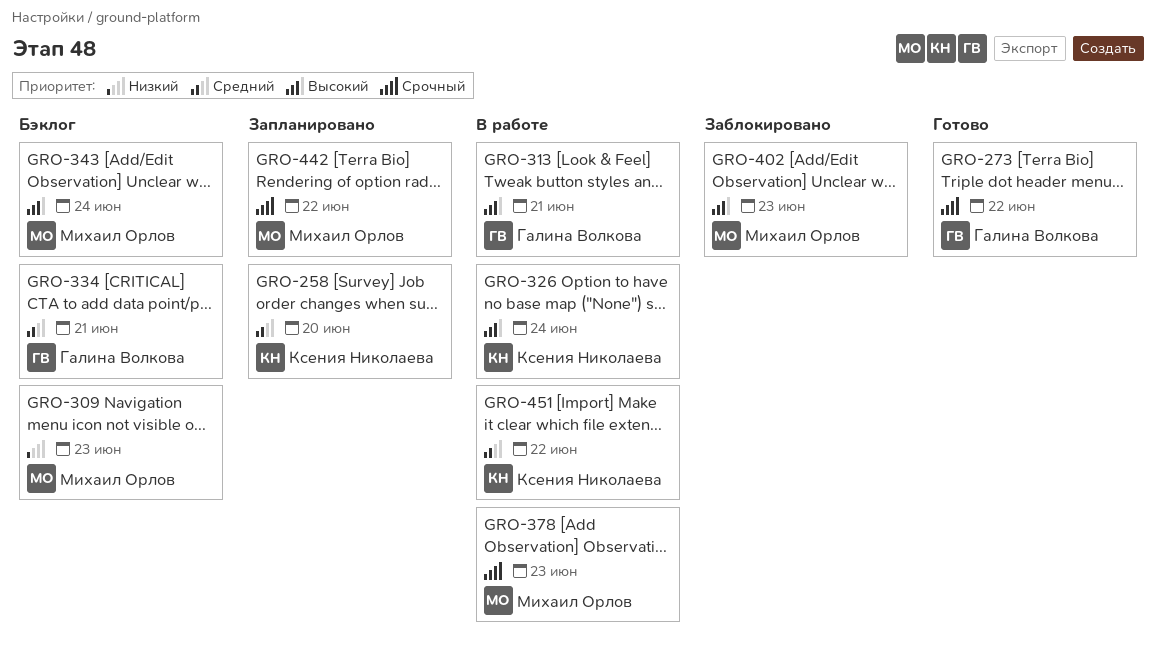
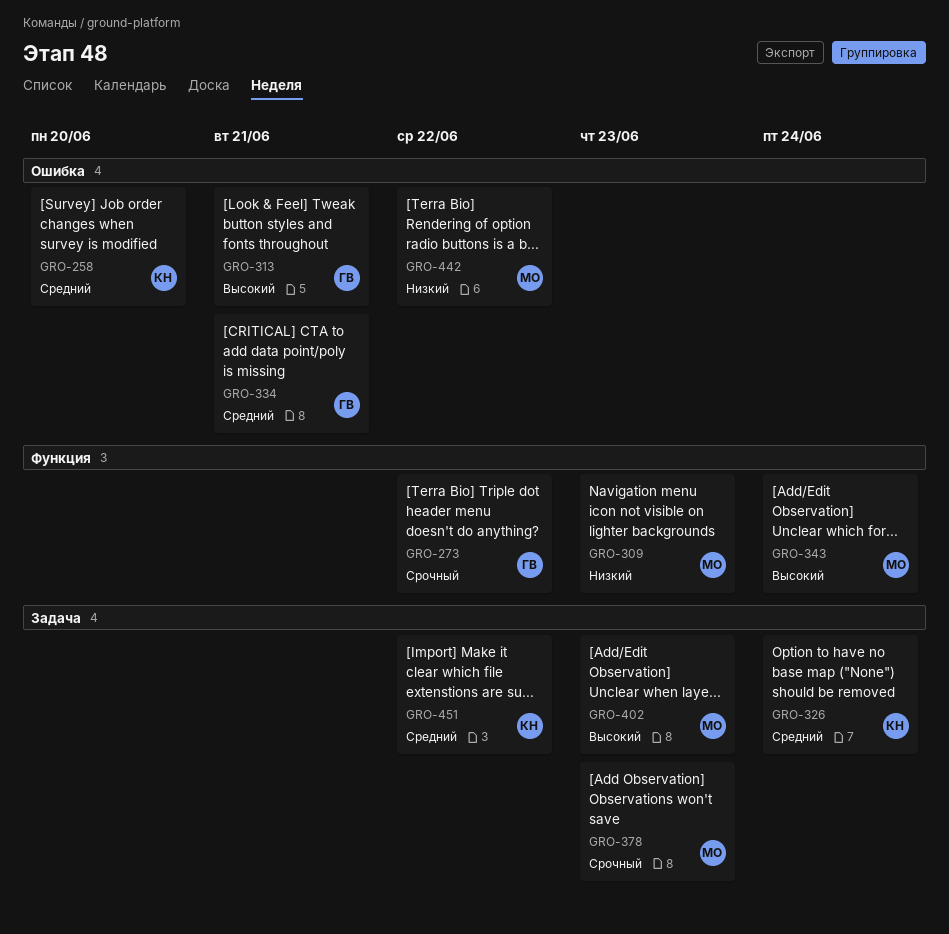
GRO-326, priority: Высокий -> Средний
GRO-442, priority: Срочный -> Низкий

